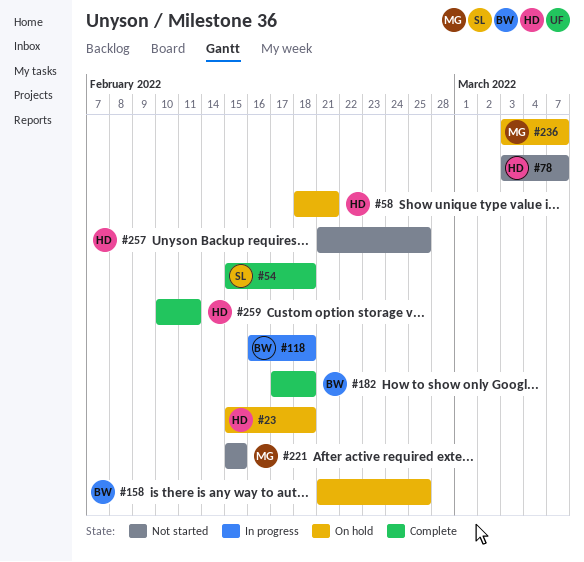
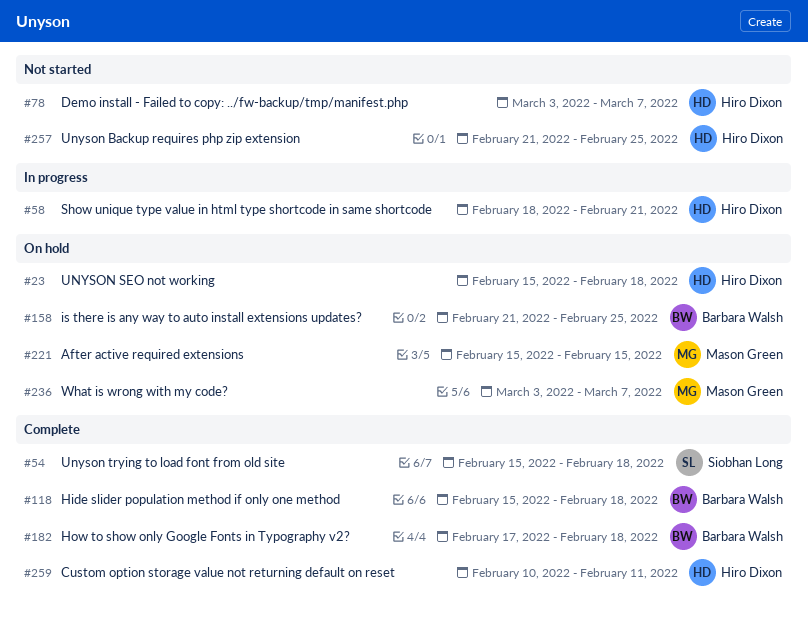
#58, status: On hold -> In progress
#118, status: In progress -> Complete
#118, start: Feb 16 -> Feb 15
#221, status: Not started -> On hold

